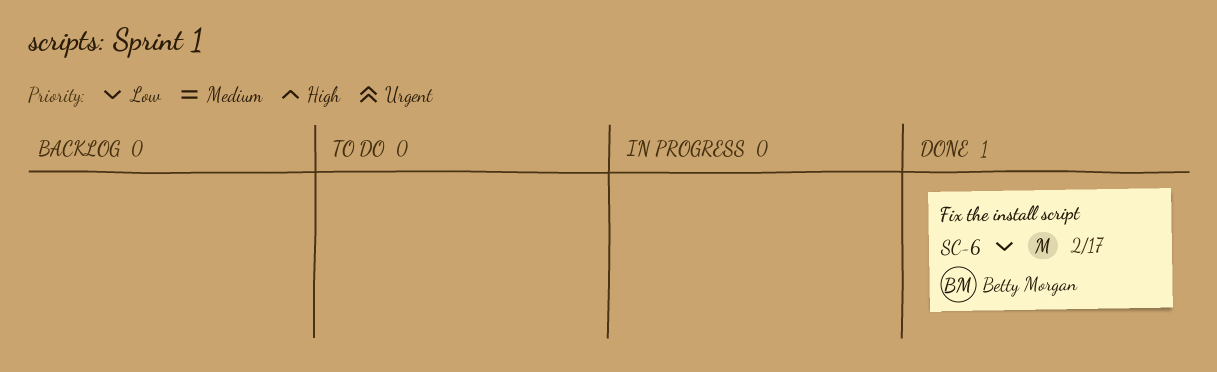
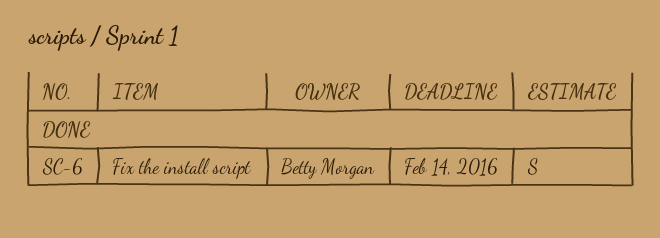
SC-6, estimate: M -> S
SC-6, due: Feb 17 -> Feb 14

